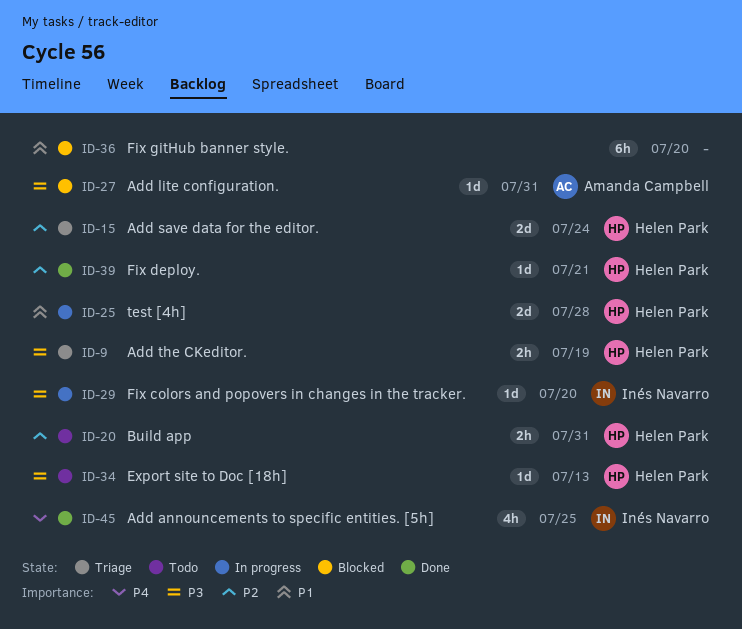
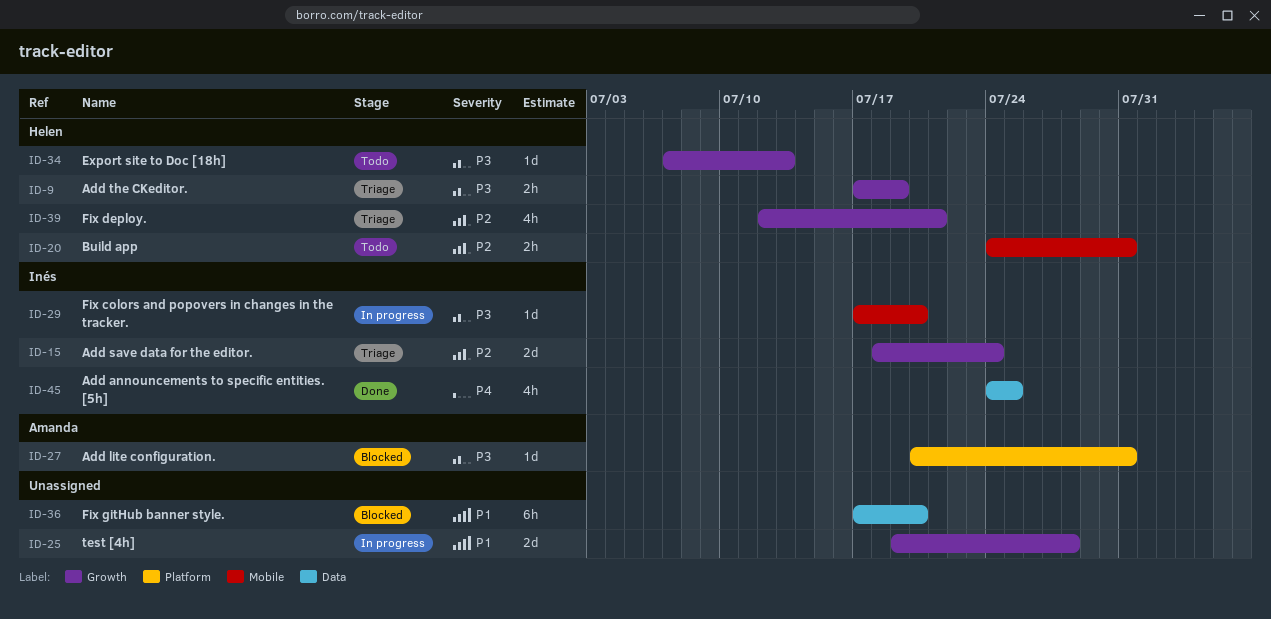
ID-15, owner: Helen Park -> Inés Navarro
ID-25, owner: Helen Park -> none
ID-39, status: Done -> Triage
ID-39, estimate: 1d -> 4h

